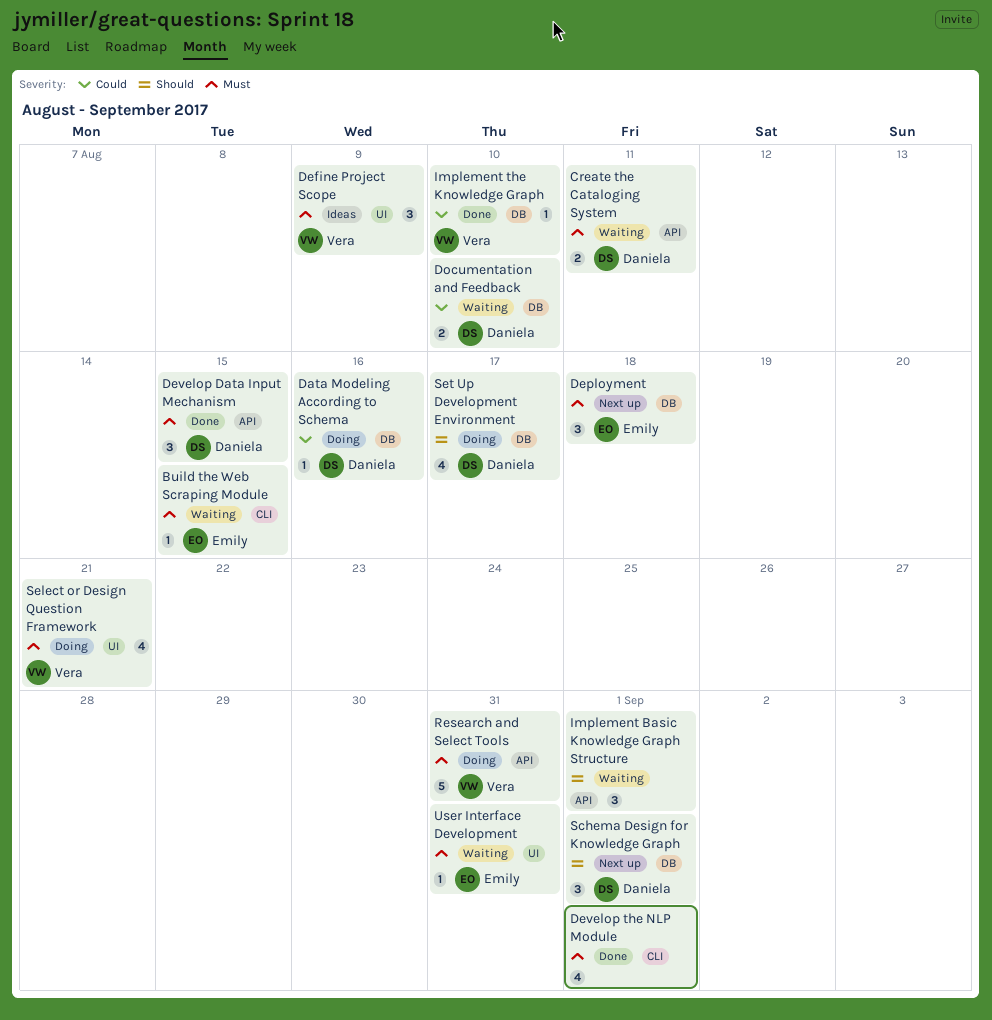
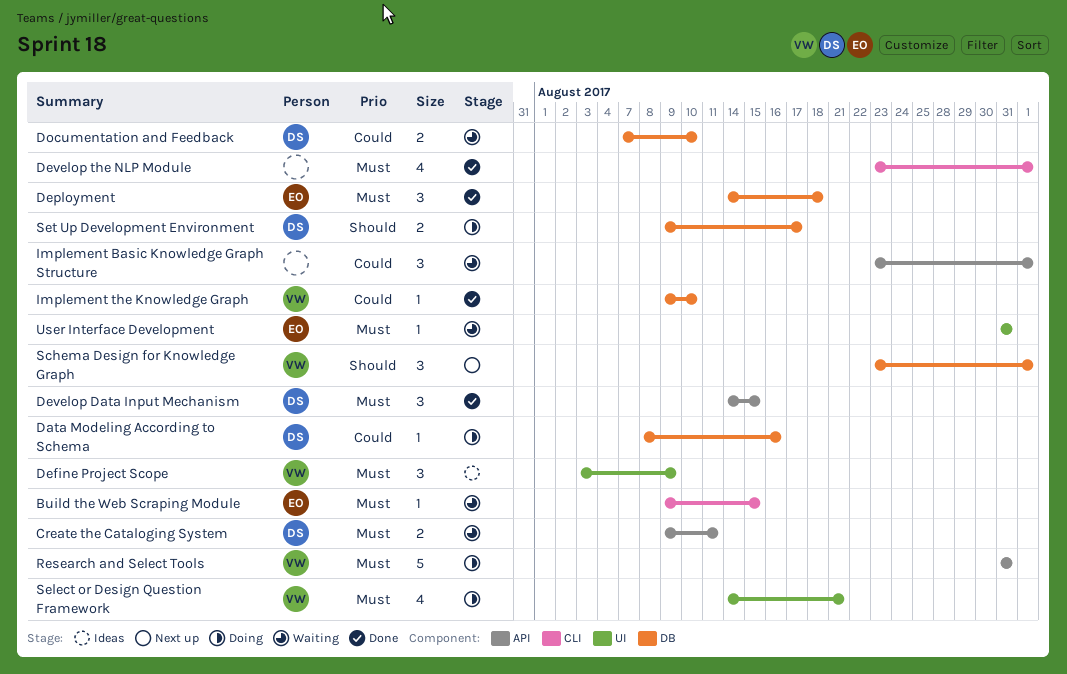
Deployment, status: Next up -> Done
Implement Basic Knowledge Graph Structure, priority: Should -> Could
Schema Design for Knowledge Graph, owner: Daniela -> Vera
Set Up Development Environment, estimate: 4 -> 2

